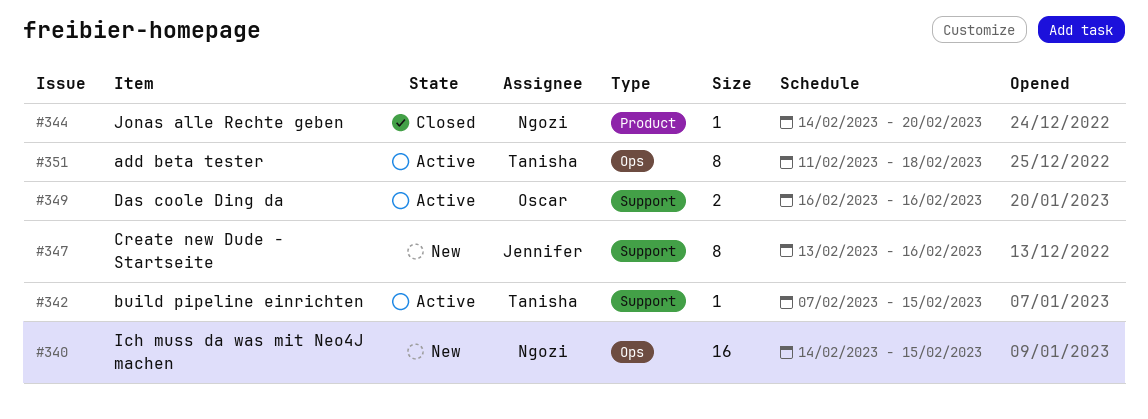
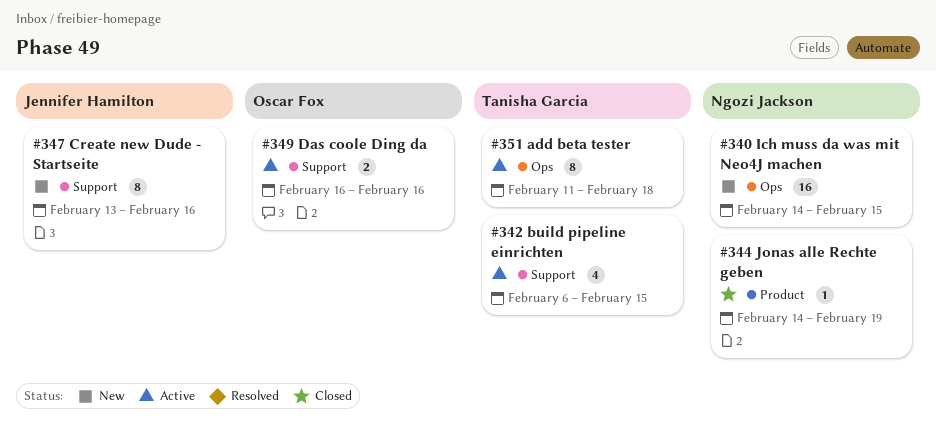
#342, estimate: 1 -> 4
#342, start: Feb 7 -> Feb 6
#344, due: Feb 20 -> Feb 19

